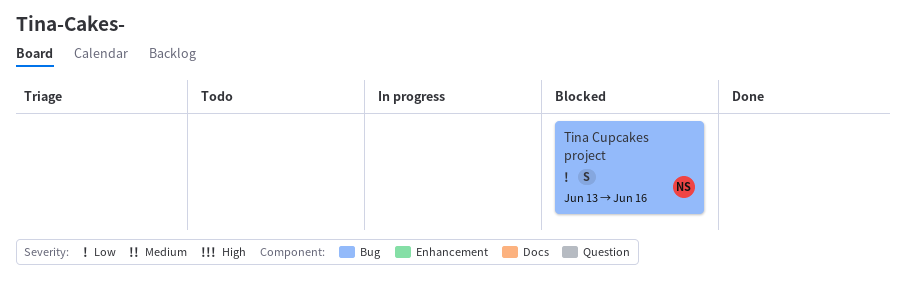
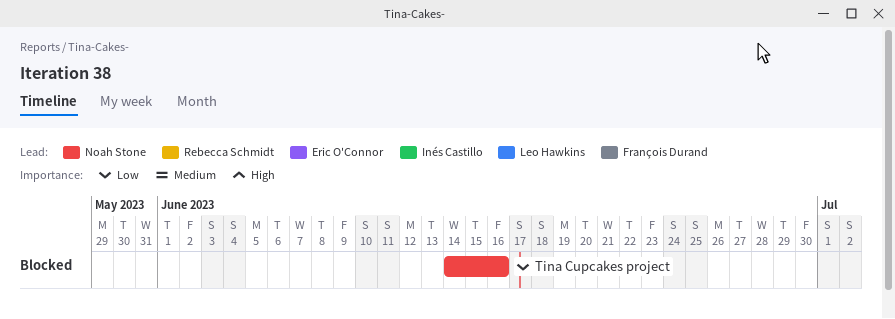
Tina Cupcakes project, start: Jun 13 -> Jun 14

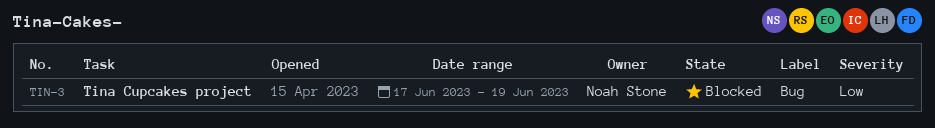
Tina Cupcakes project, start: Jun 14 -> Jun 17
Tina Cupcakes project, due: Jun 16 -> Jun 19

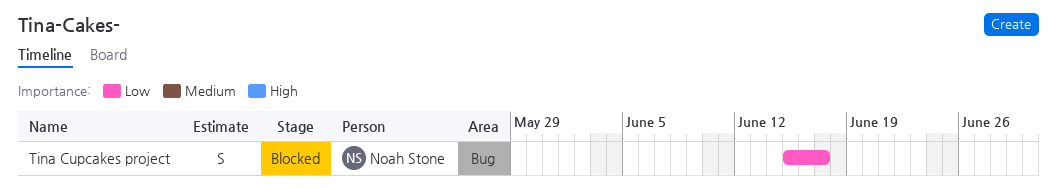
Tina Cupcakes project, start: Jun 17 -> Jun 15
Tina Cupcakes project, due: Jun 19 -> Jun 17

